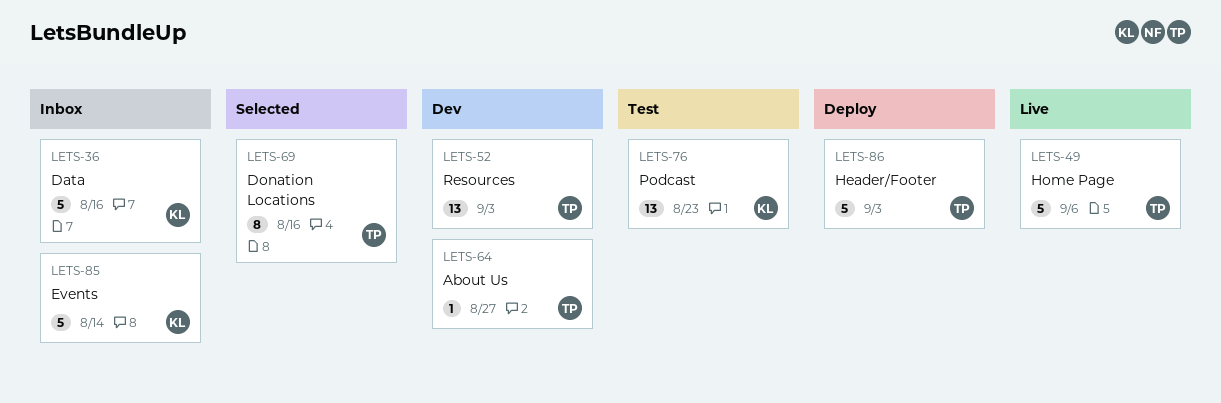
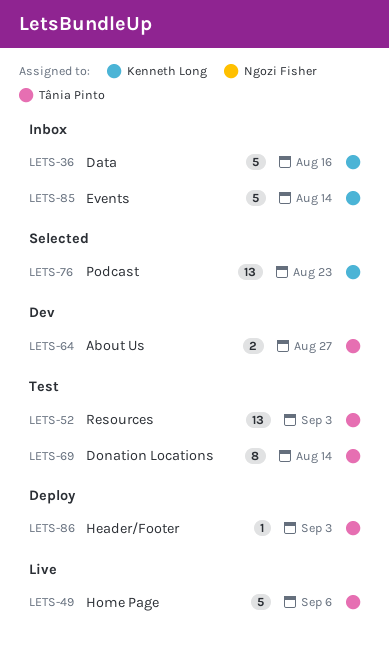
LETS-52, status: Dev -> Test
LETS-64, estimate: 1 -> 2
LETS-69, status: Selected -> Test
LETS-69, due: Aug 16 -> Aug 14
LETS-76, status: Test -> Selected
LETS-86, estimate: 5 -> 1

